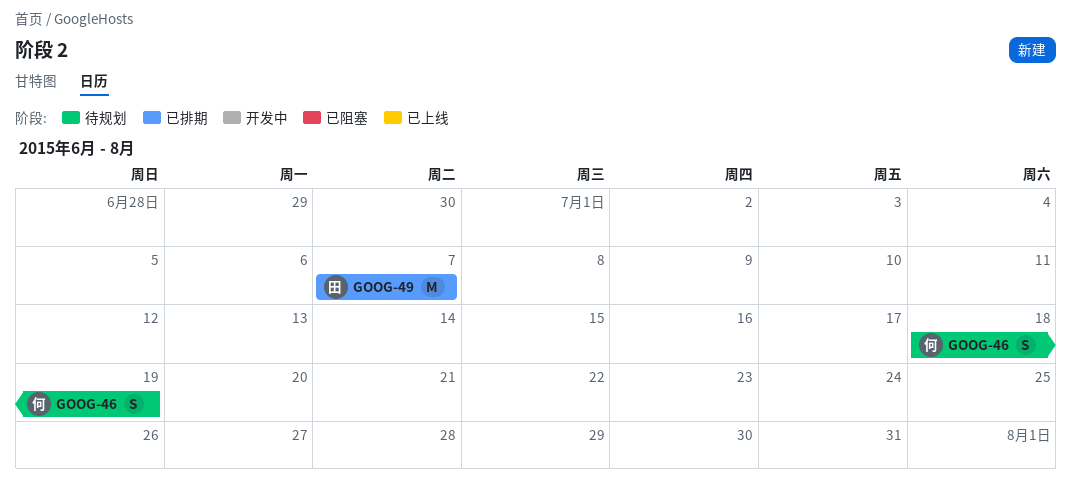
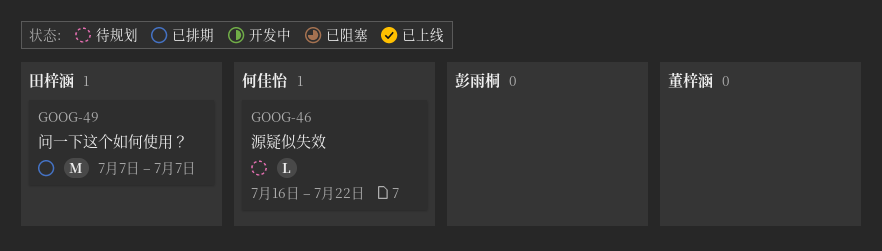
GOOG-46, estimate: S -> L
GOOG-46, start: Jul 18 -> Jul 16
GOOG-46, due: Jul 19 -> Jul 22

